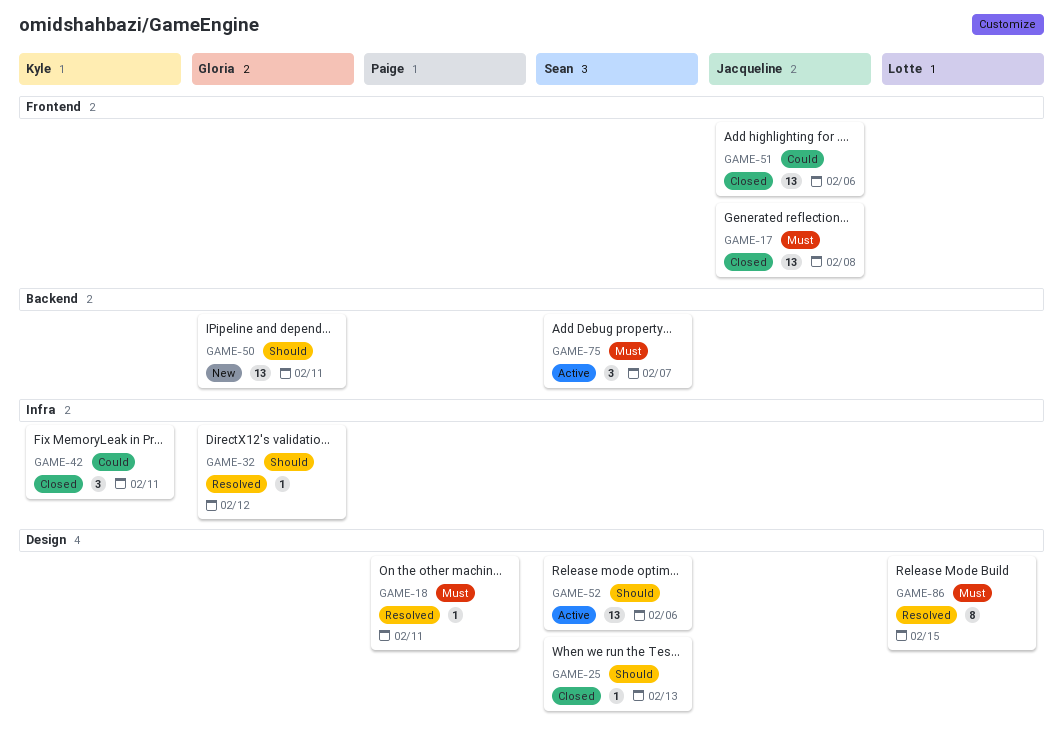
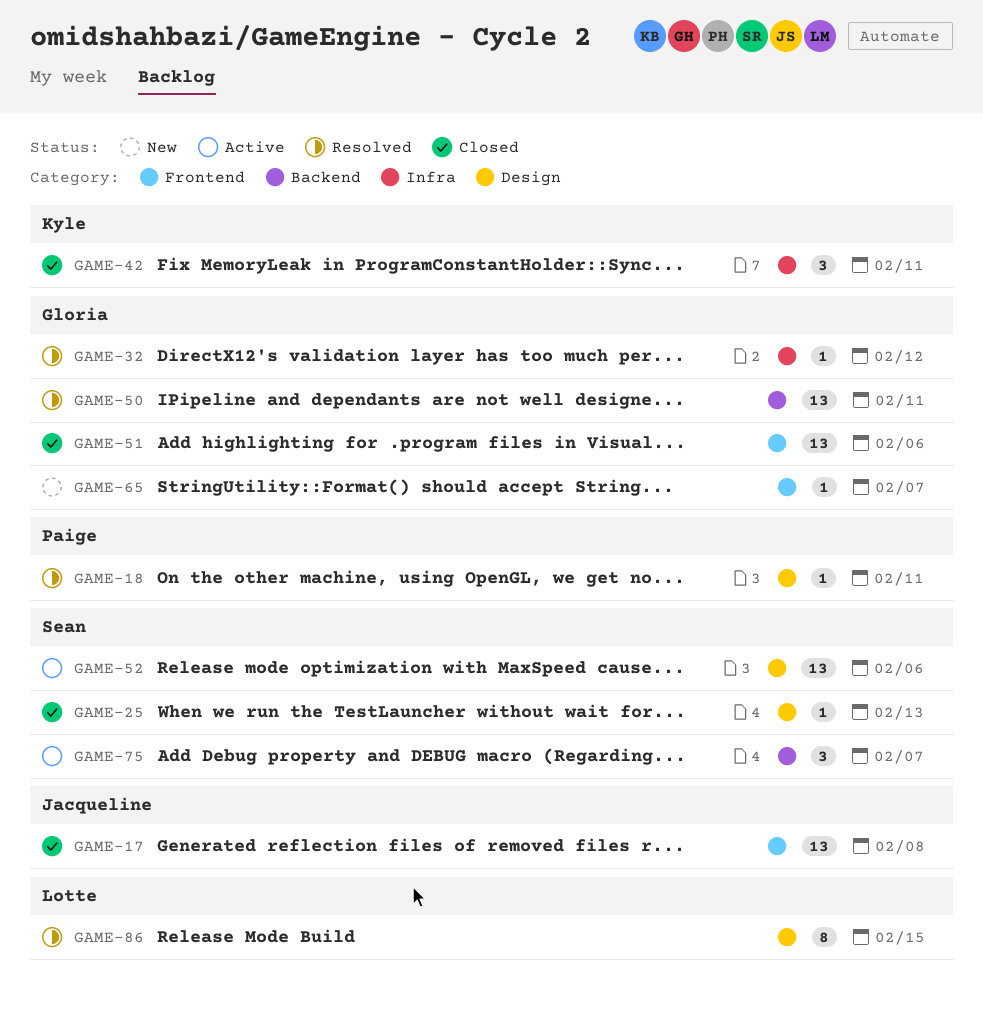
GAME-50, status: New -> Resolved
GAME-51, owner: Jacqueline -> Gloria
GAME-65: none -> present

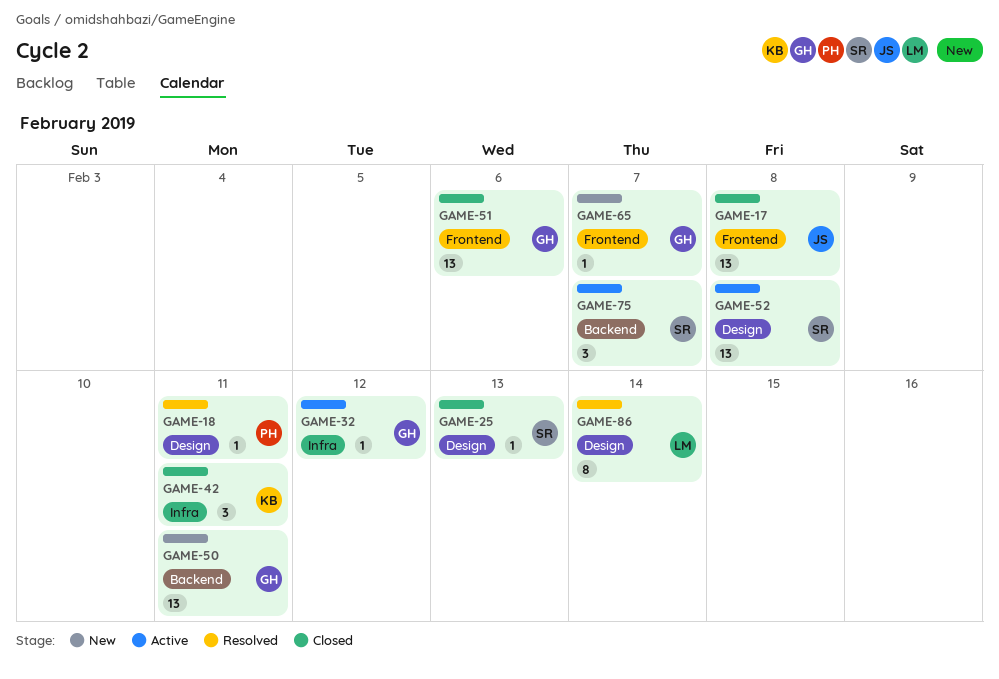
GAME-32, status: Resolved -> Active
GAME-50, status: Resolved -> New
GAME-52, due: Feb 6 -> Feb 8
GAME-86, due: Feb 15 -> Feb 14

